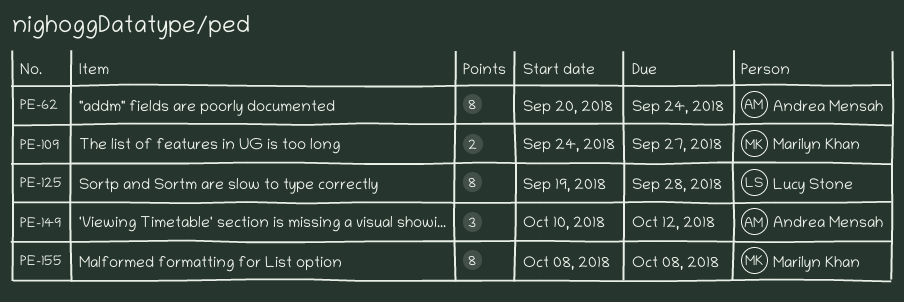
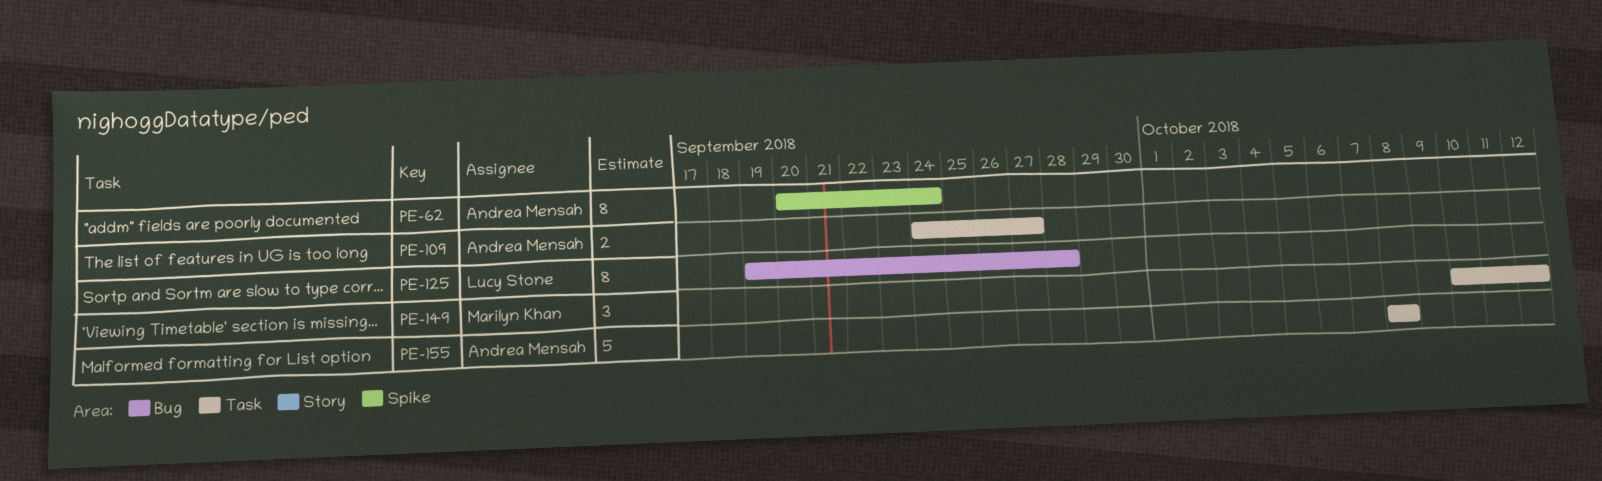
PE-109, owner: Marilyn Khan -> Andrea Mensah
PE-149, owner: Andrea Mensah -> Marilyn Khan
PE-155, owner: Marilyn Khan -> Andrea Mensah
PE-155, estimate: 8 -> 5

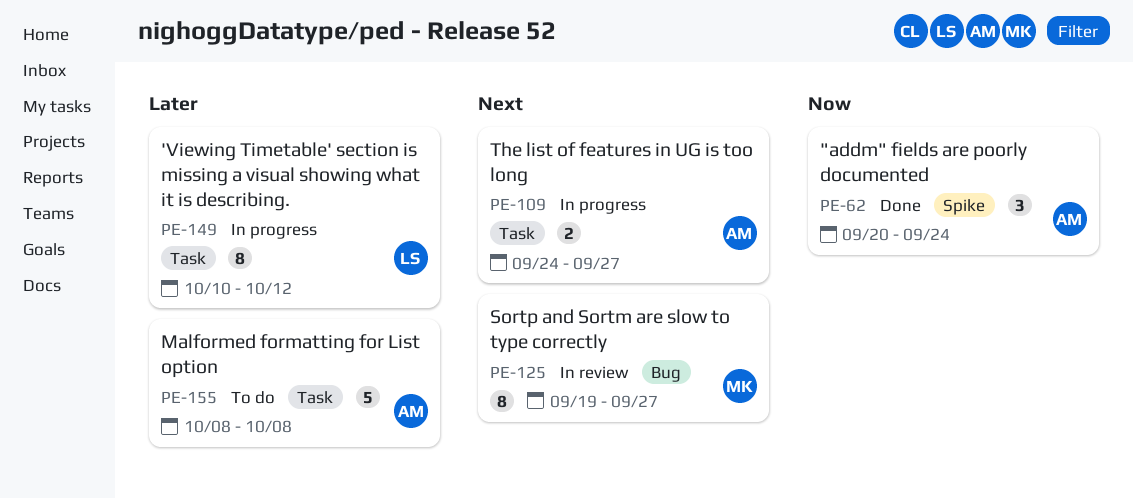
PE-62, estimate: 8 -> 3
PE-125, owner: Lucy Stone -> Marilyn Khan
PE-125, due: Sep 28 -> Sep 27
PE-149, owner: Marilyn Khan -> Lucy Stone
PE-149, estimate: 3 -> 8

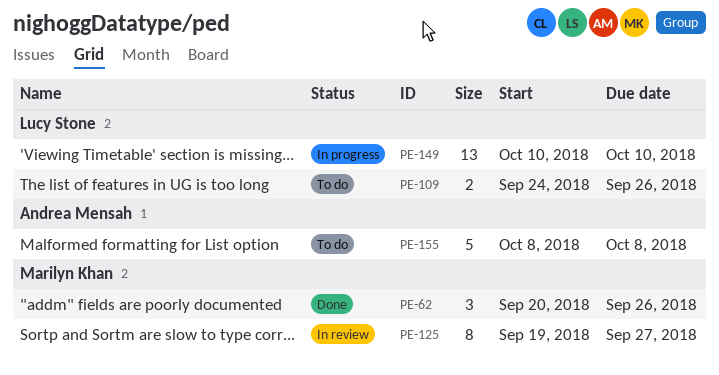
PE-62, owner: Andrea Mensah -> Marilyn Khan
PE-62, due: Sep 24 -> Sep 26
PE-109, status: In progress -> To do
PE-109, owner: Andrea Mensah -> Lucy Stone
PE-109, due: Sep 27 -> Sep 26
PE-149, estimate: 8 -> 13
PE-149, due: Oct 12 -> Oct 10

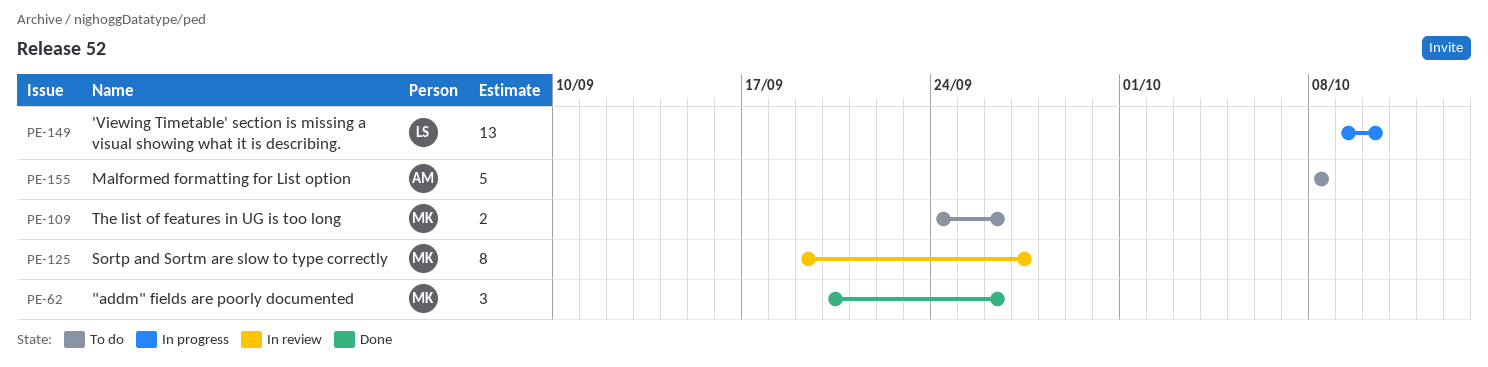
PE-109, owner: Lucy Stone -> Marilyn Khan
PE-149, start: Oct 10 -> Oct 9

